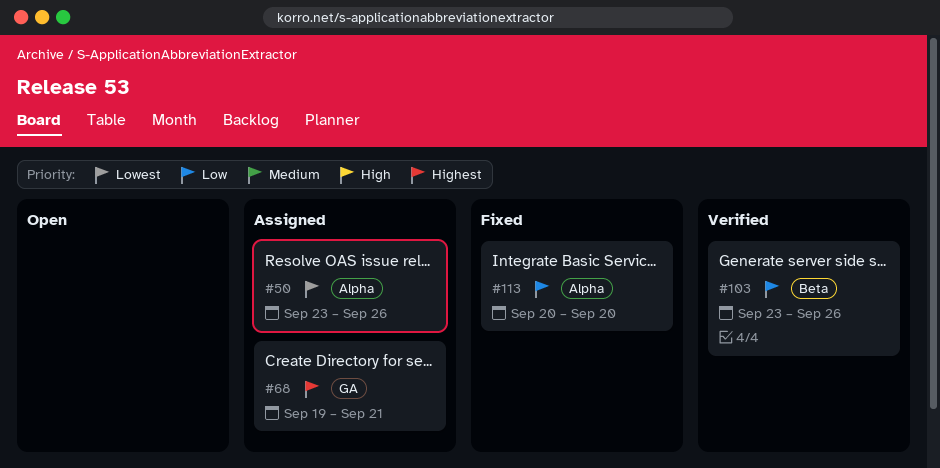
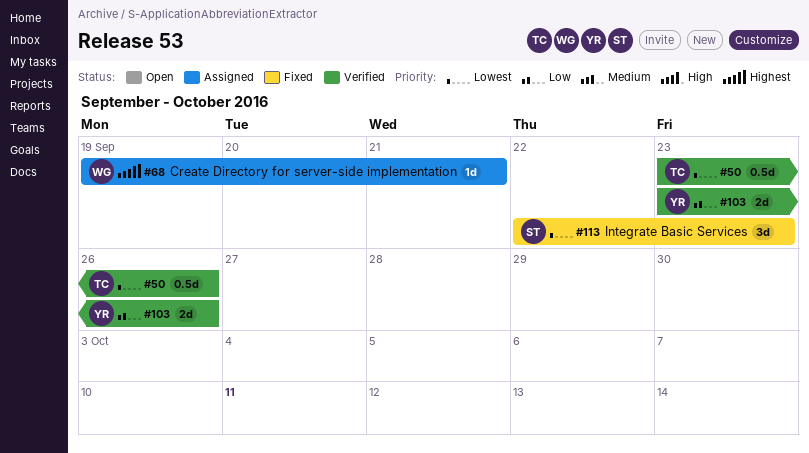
#50, status: Assigned -> Verified
#113, priority: Low -> Lowest
#113, start: Sep 20 -> Sep 22
#113, due: Sep 20 -> Sep 23

